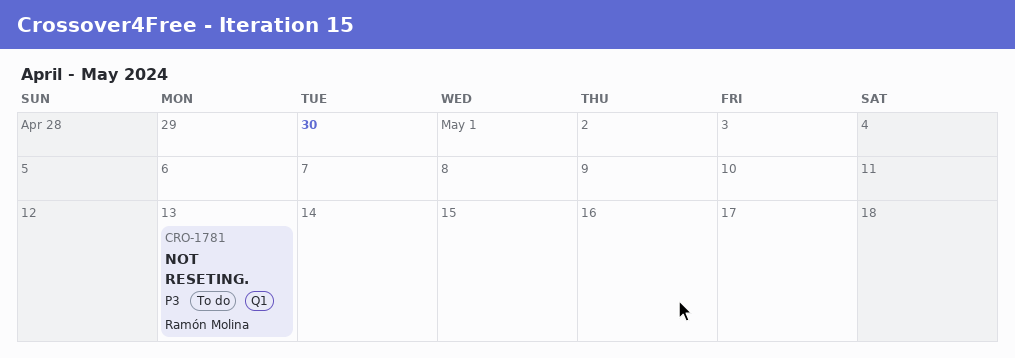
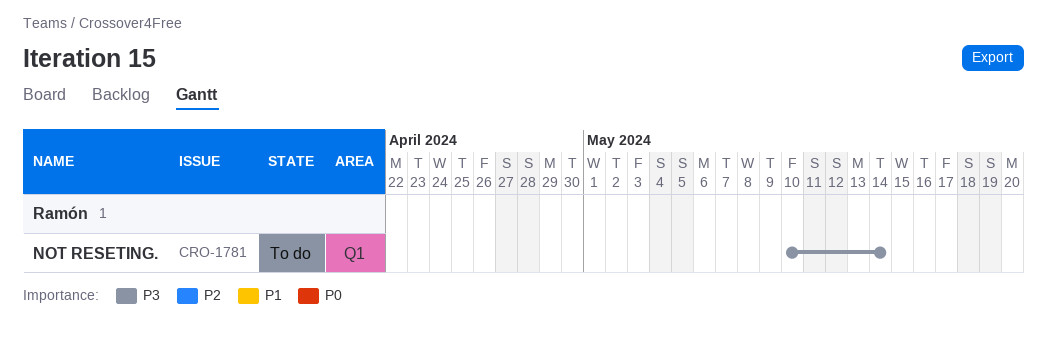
CRO-1781, due: May 13 -> May 14

